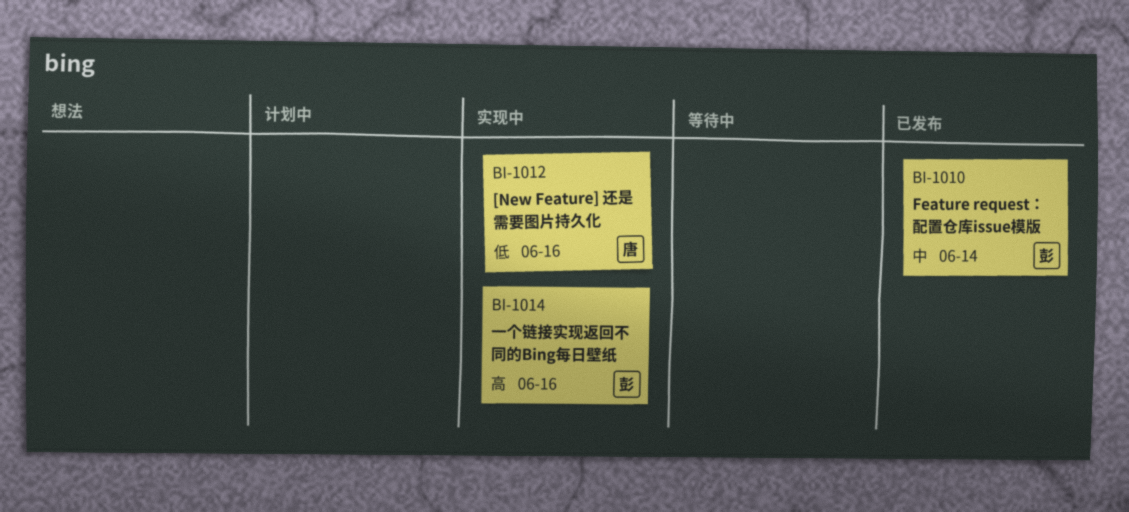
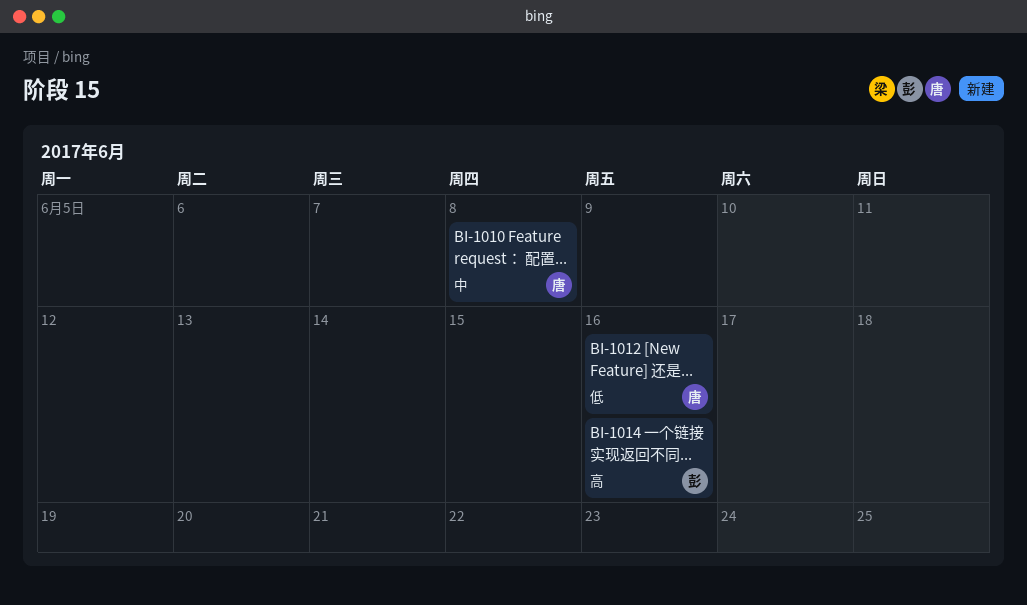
BI-1010, owner: 彭 -> 唐
BI-1010, due: Jun 14 -> Jun 8

